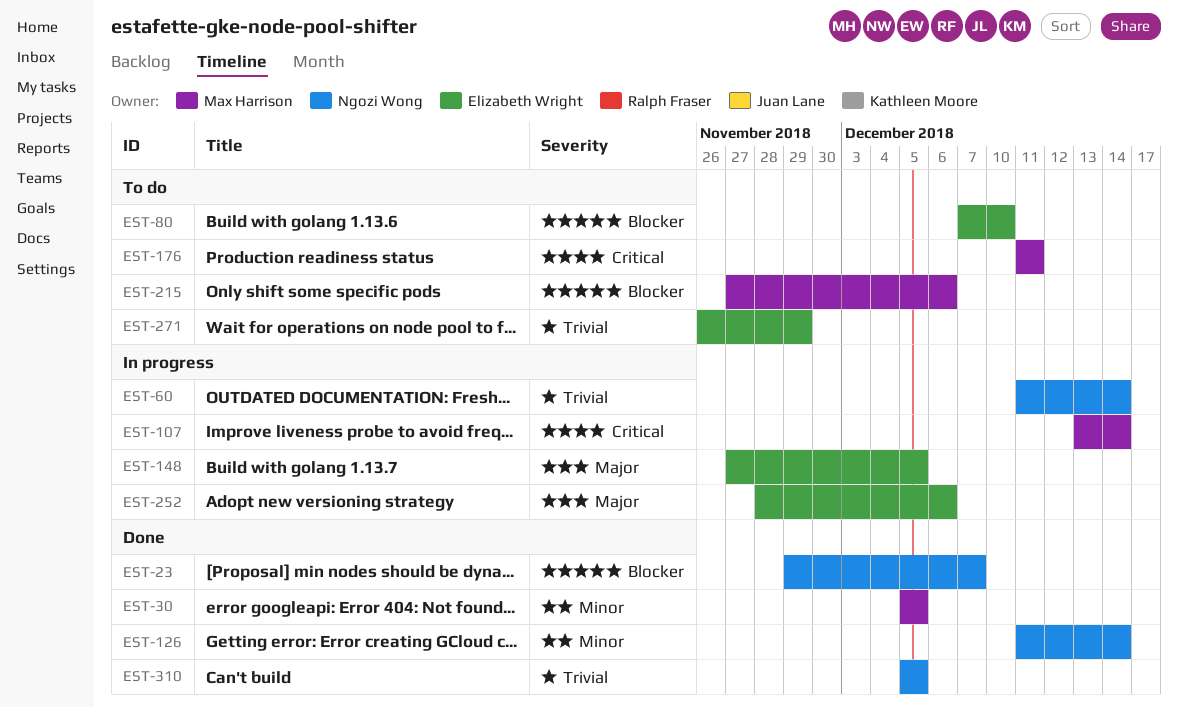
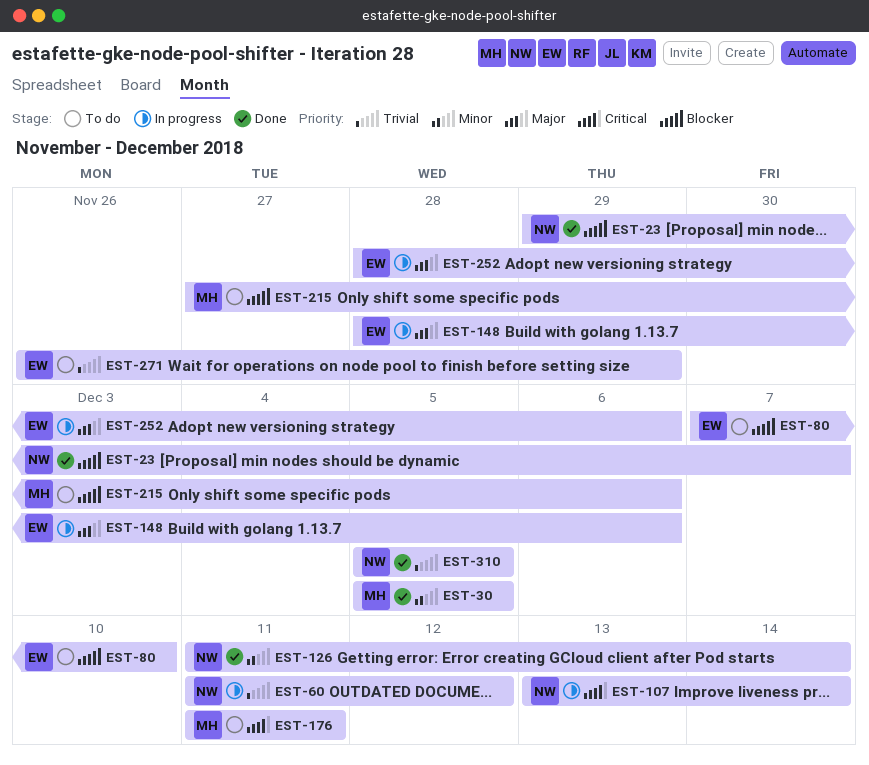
EST-60, due: Dec 14 -> Dec 12
EST-107, owner: Max Harrison -> Ngozi Wong
EST-148, start: Nov 27 -> Nov 28
EST-148, due: Dec 5 -> Dec 6

